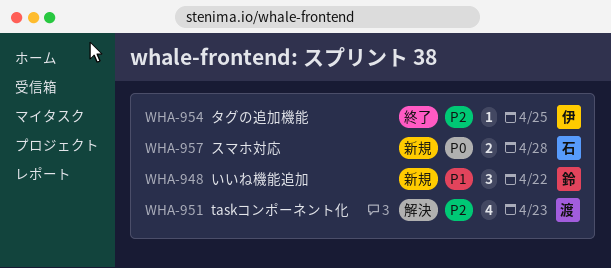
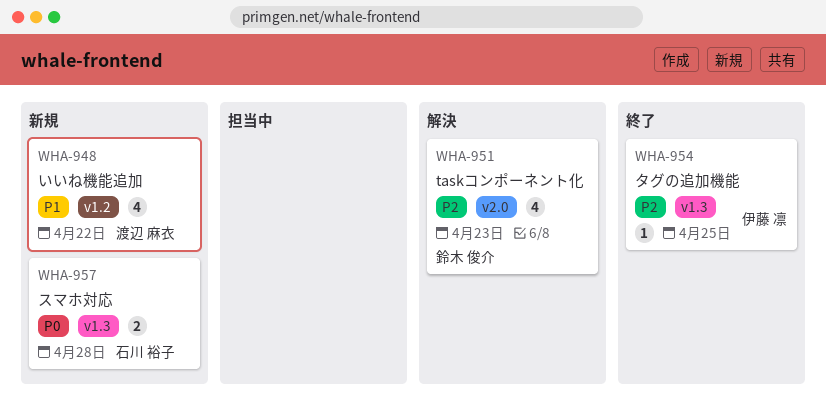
WHA-948, owner: 鈴木 俊介 -> 渡辺 麻衣
WHA-948, estimate: 3 -> 4
WHA-951, owner: 渡辺 麻衣 -> 鈴木 俊介

